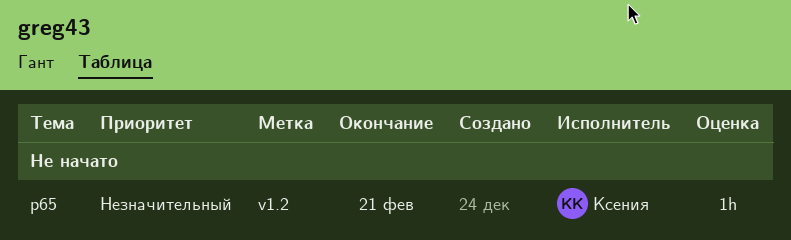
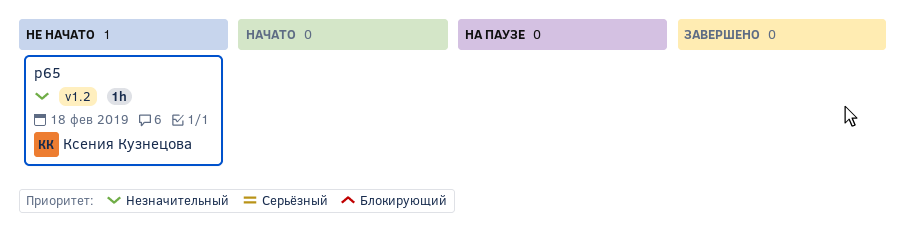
р65, due: Feb 21 -> Feb 18

